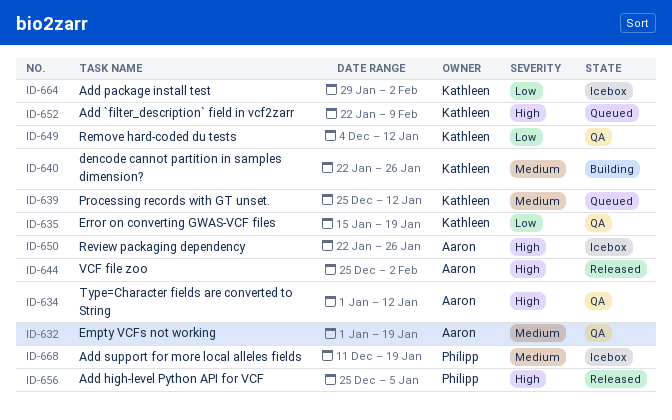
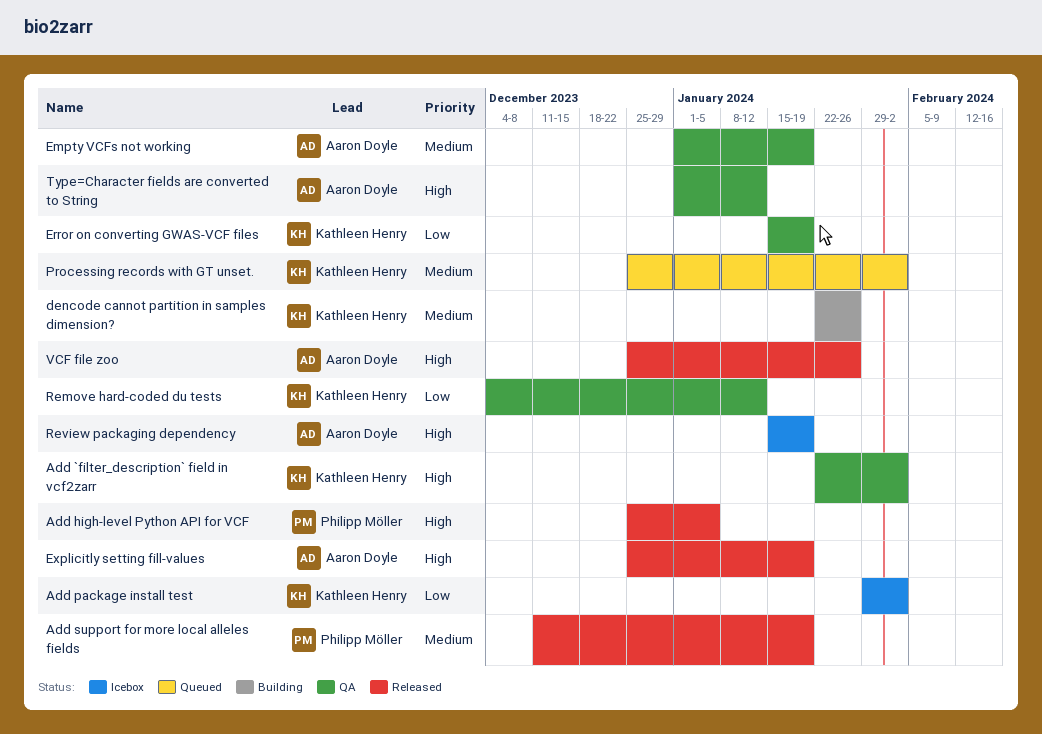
Add `filter_description` field in vcf2zarr, status: Queued -> QA
Add `filter_description` field in vcf2zarr, due: Feb 9 -> Feb 2
Add support for more local alleles fields, status: Icebox -> Released
Explicitly setting fill-values: none -> present
Processing records with GT unset., due: Jan 12 -> Feb 2
Review packaging dependency, start: Jan 22 -> Jan 15
Review packaging dependency, due: Jan 26 -> Jan 19
VCF file zoo, due: Feb 2 -> Jan 26

